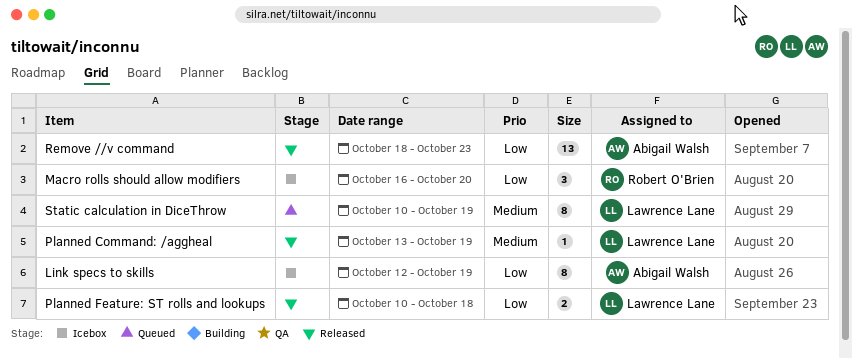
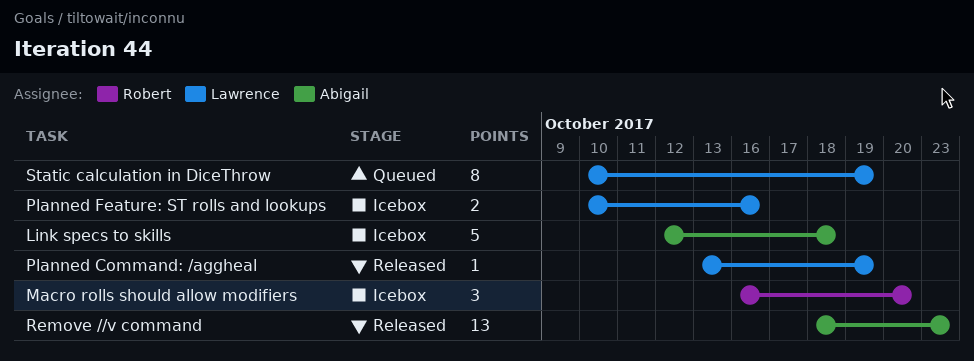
Link specs to skills, estimate: 8 -> 5
Link specs to skills, due: Oct 19 -> Oct 18
Planned Feature: ST rolls and lookups, status: Released -> Icebox
Planned Feature: ST rolls and lookups, due: Oct 18 -> Oct 16

